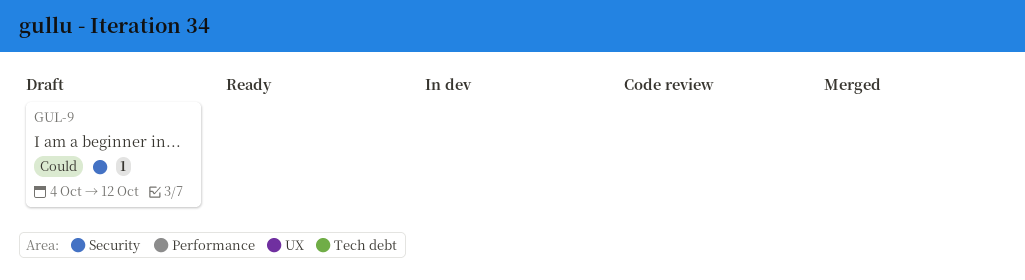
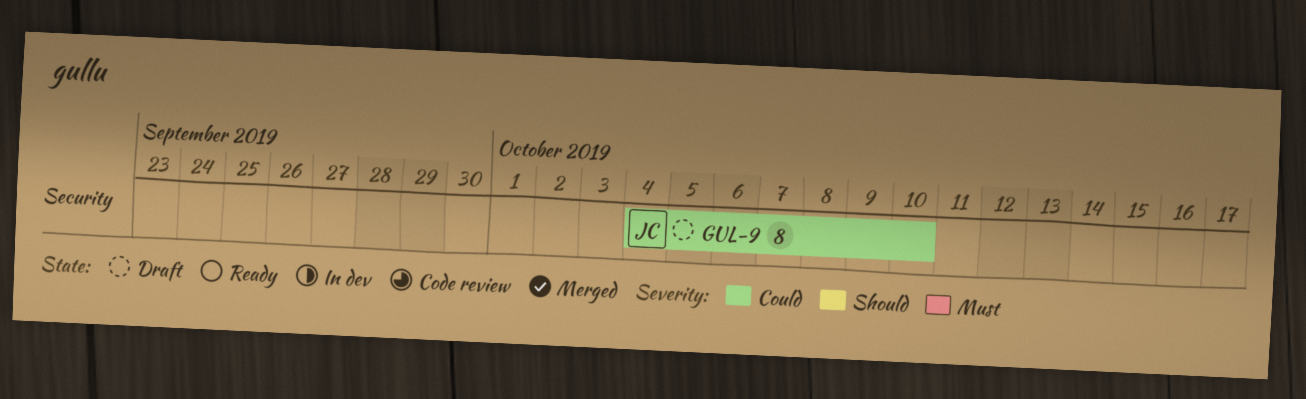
GUL-9, estimate: 1 -> 8
GUL-9, due: Oct 12 -> Oct 10

